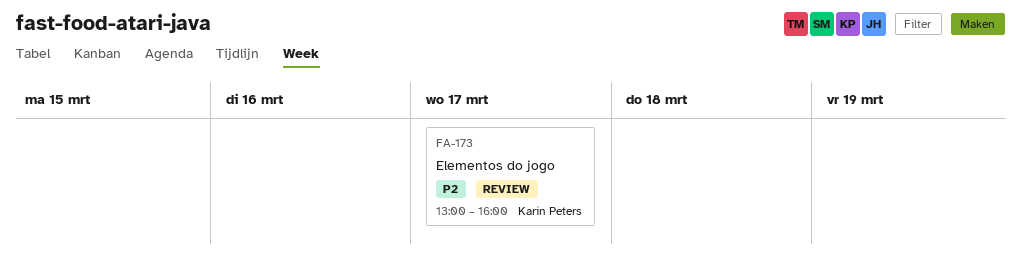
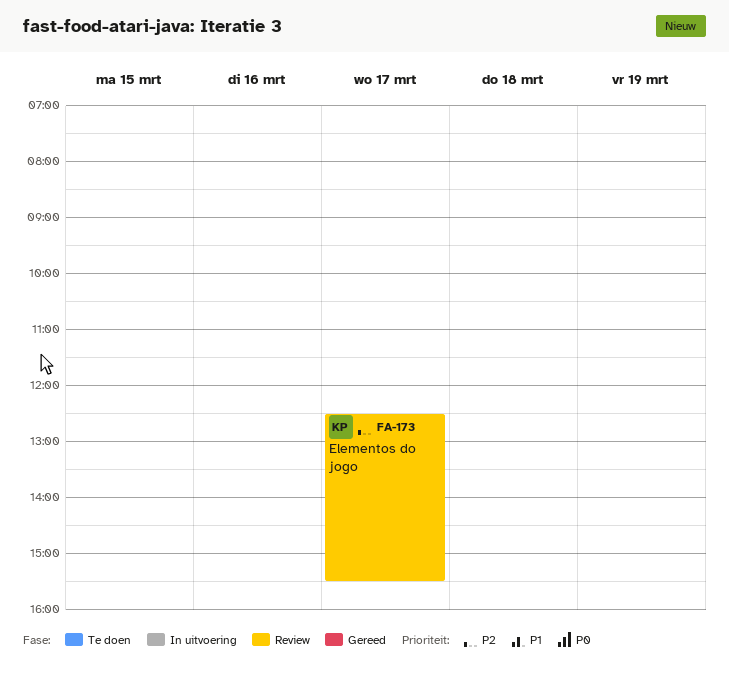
FA-173, begins: 13:00 -> 12:30
FA-173, ends: 16:00 -> 15:30

